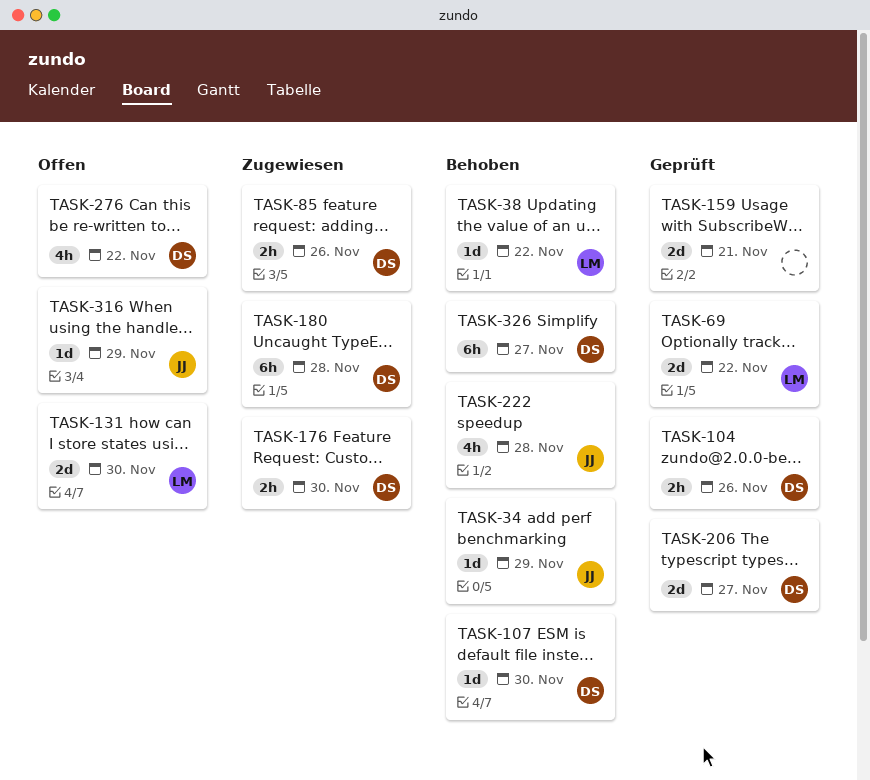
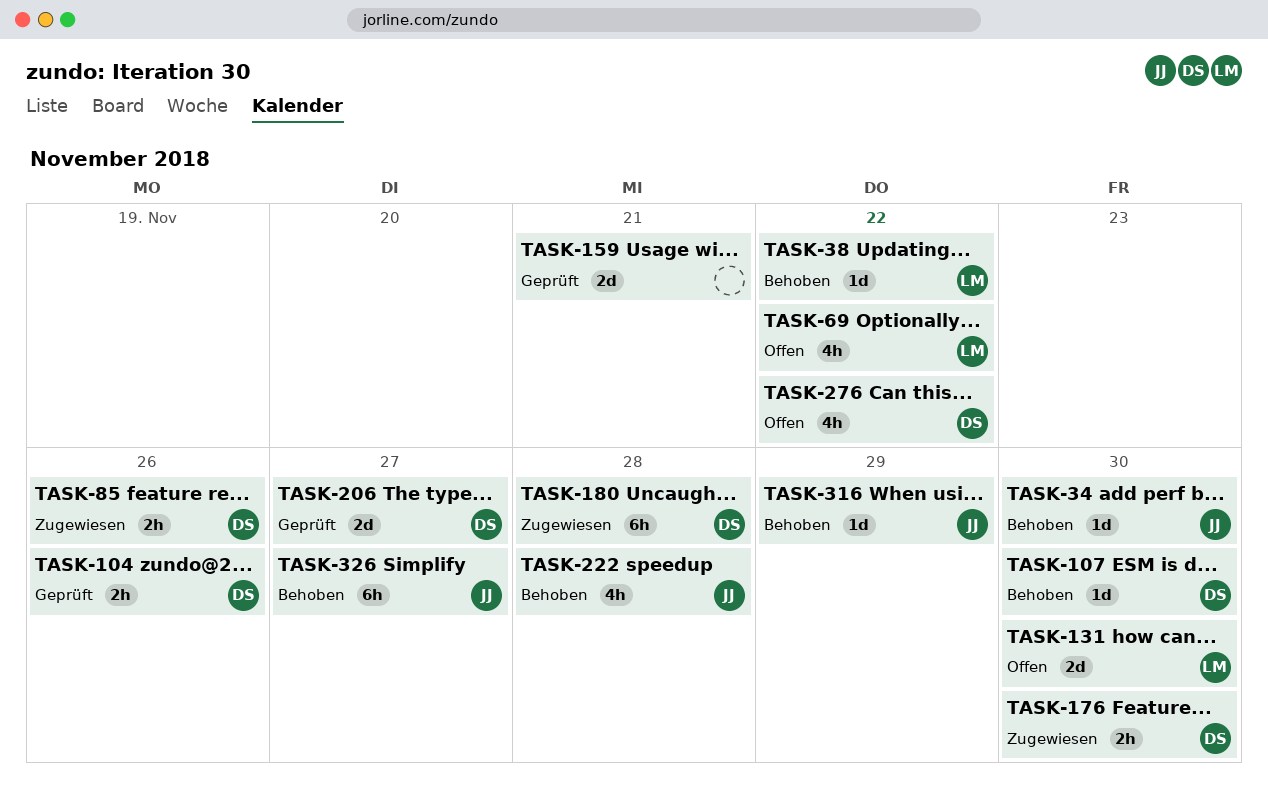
TASK-34, due: Nov 29 -> Nov 30
TASK-69, status: Geprüft -> Offen
TASK-69, estimate: 2d -> 4h
TASK-316, status: Offen -> Behoben
TASK-326, owner: DS -> JJ

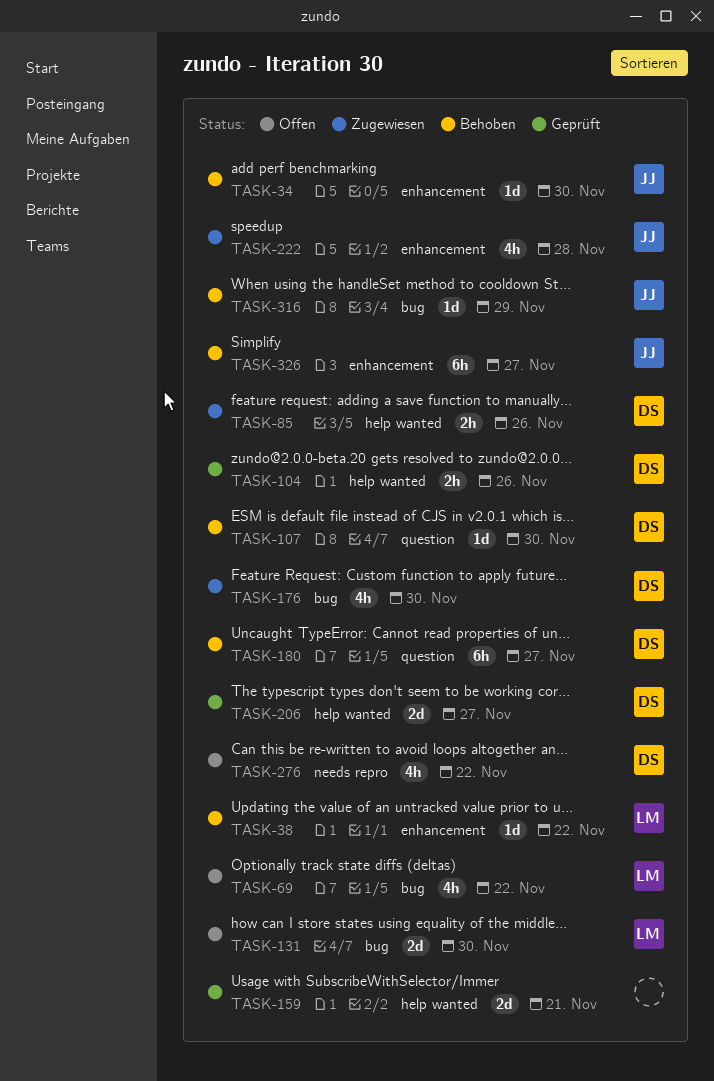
TASK-176, estimate: 2h -> 4h
TASK-180, status: Zugewiesen -> Behoben
TASK-180, due: Nov 28 -> Nov 27
TASK-222, status: Behoben -> Zugewiesen

